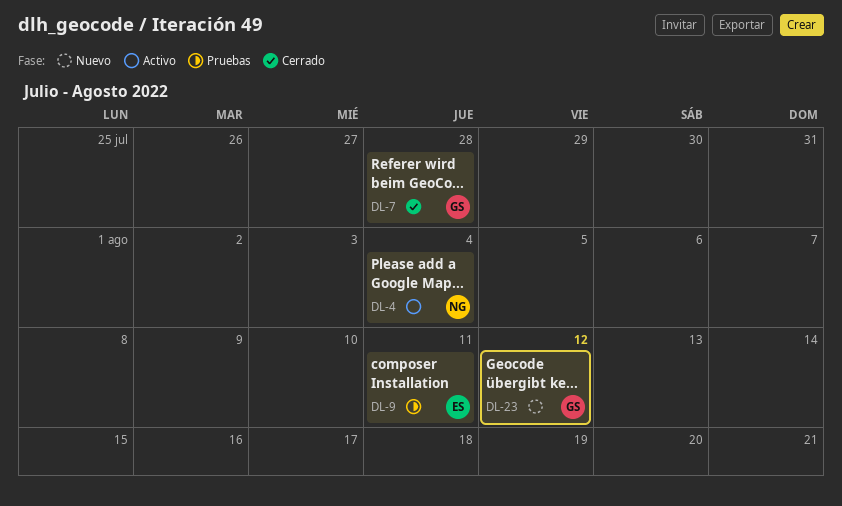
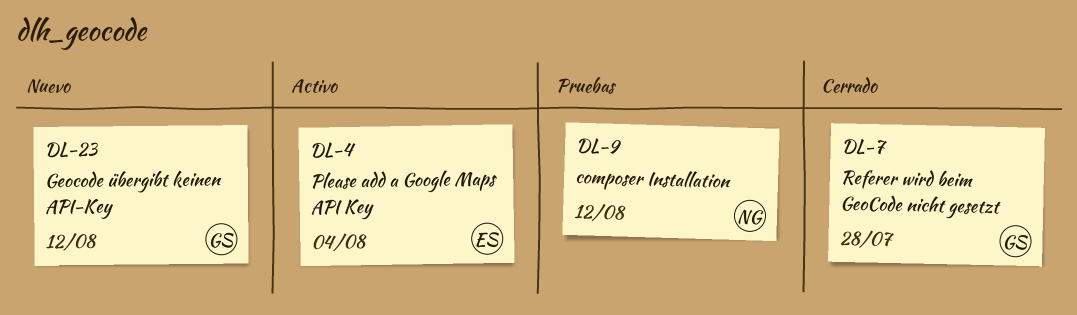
DL-4, owner: NG -> ES
DL-9, owner: ES -> NG
DL-9, due: Aug 11 -> Aug 12

